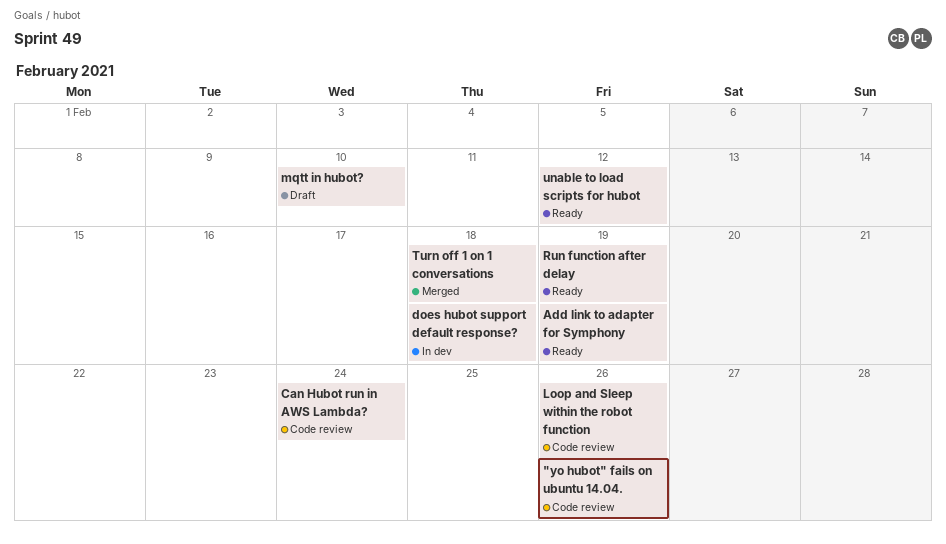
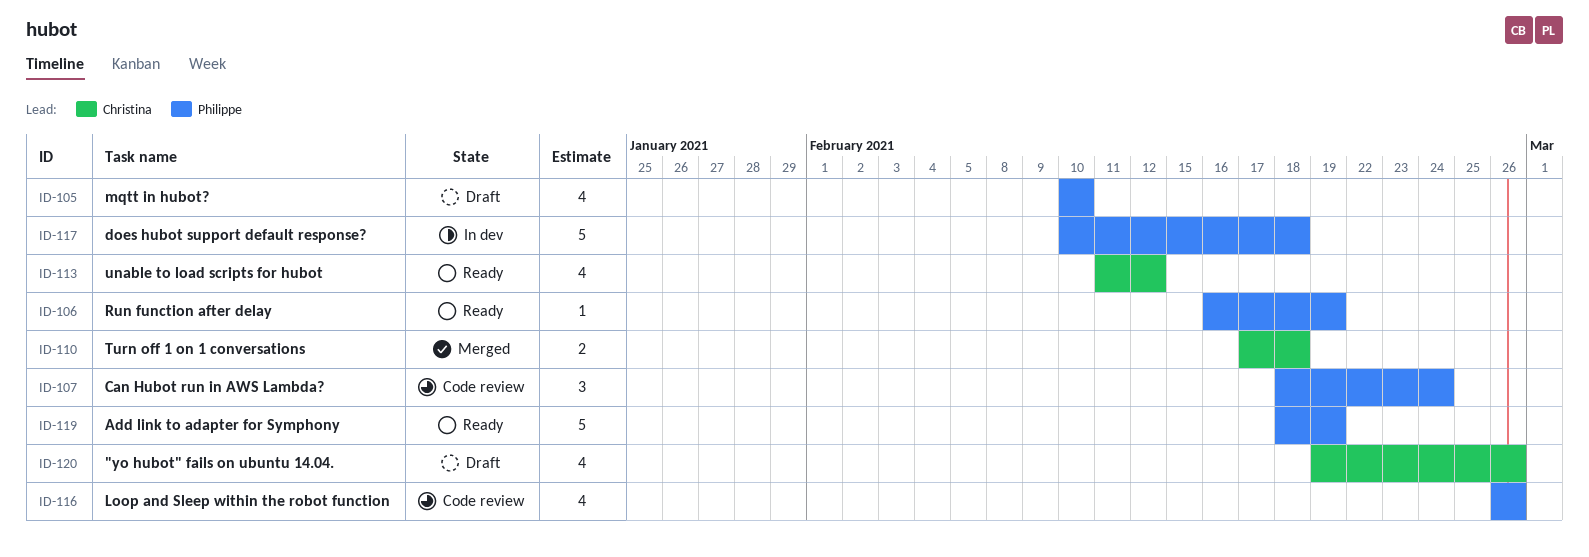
"yo hubot" fails on ubuntu 14.04., status: Code review -> Draft

